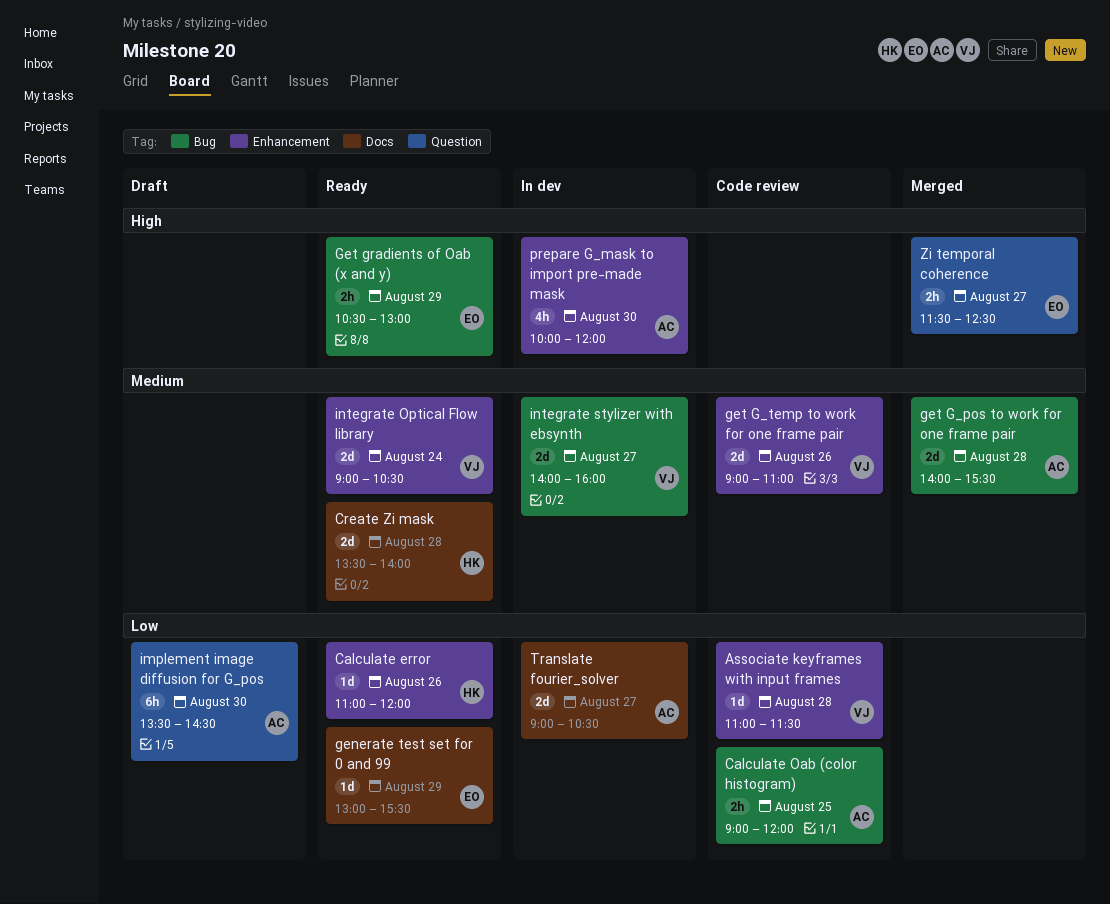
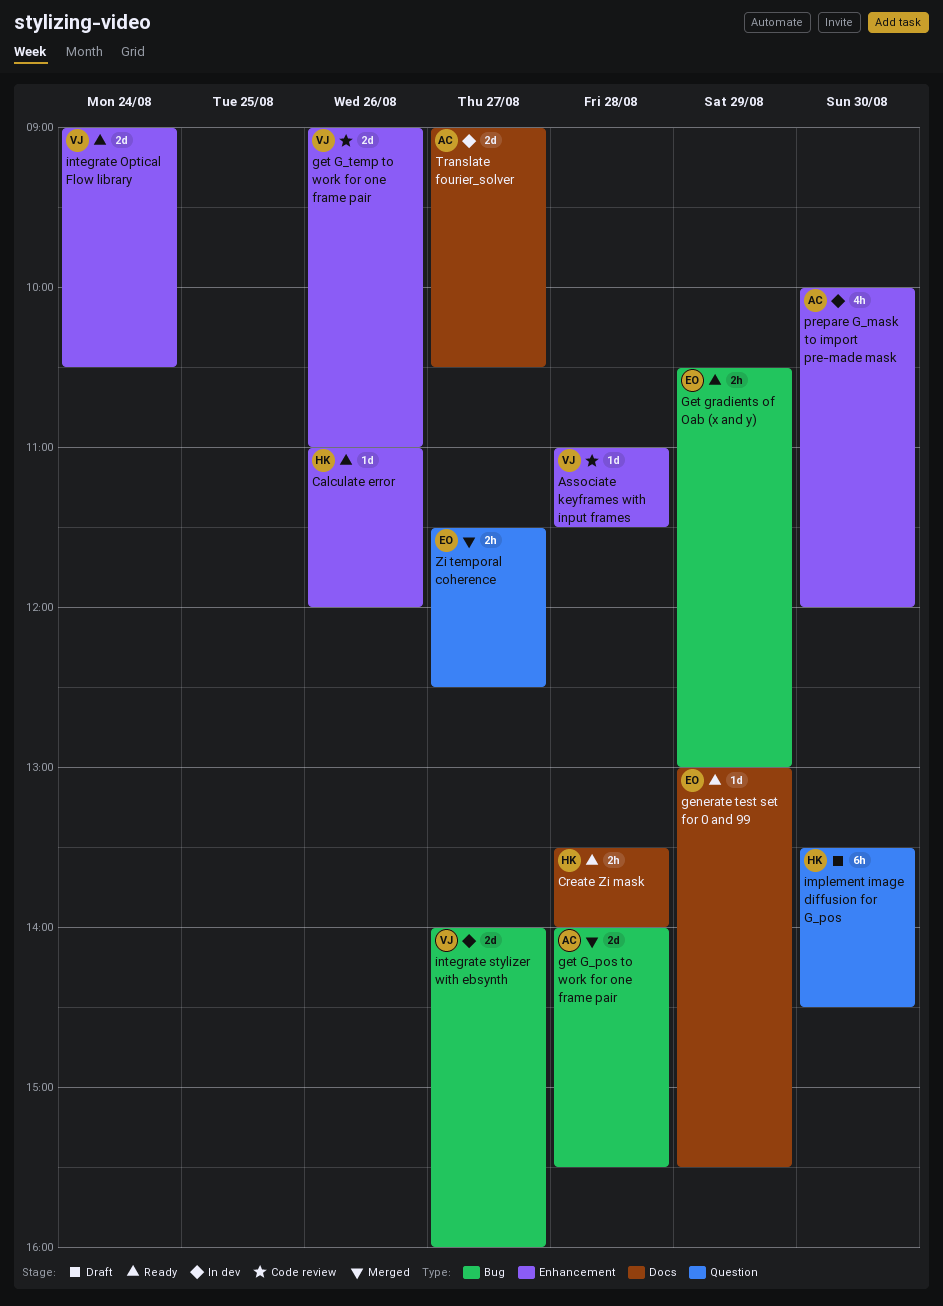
Calculate Oab (color histogram): present -> none
Create Zi mask, estimate: 2d -> 2h
implement image diffusion for G_pos, owner: AC -> HK

